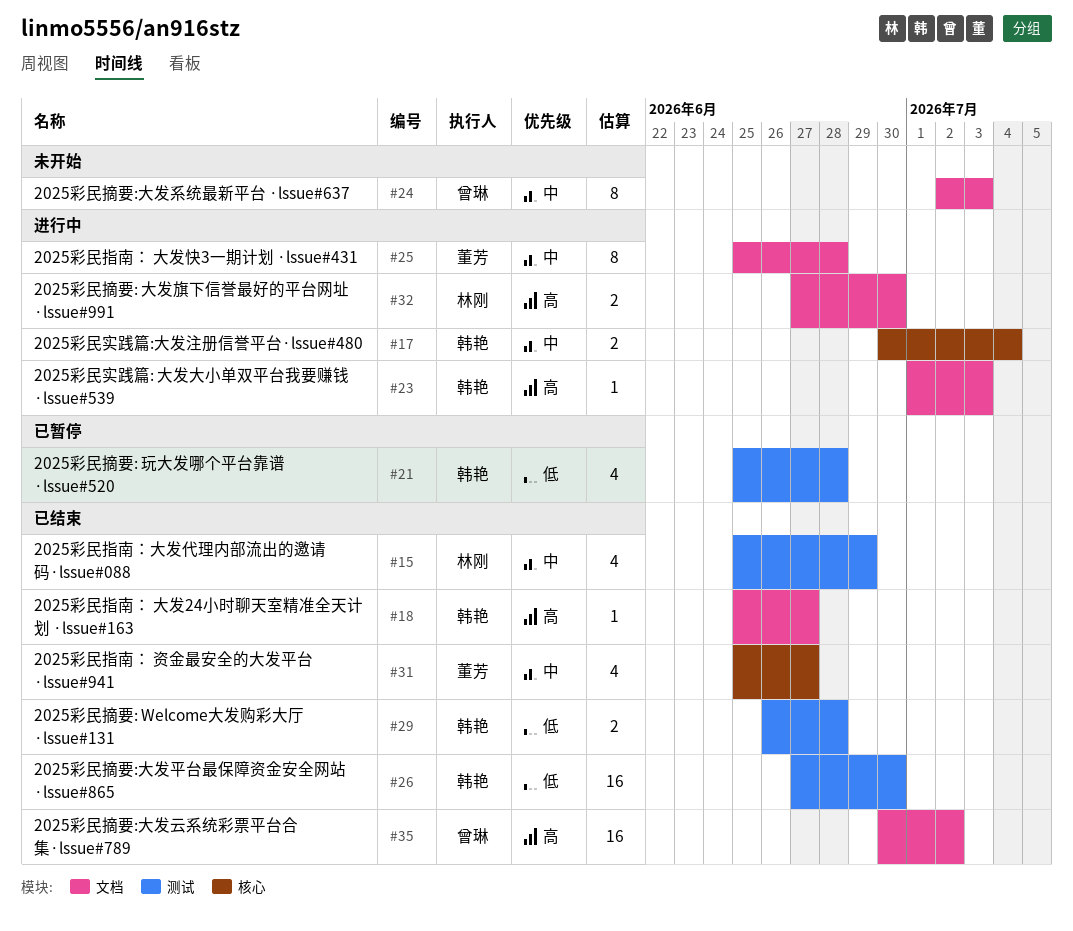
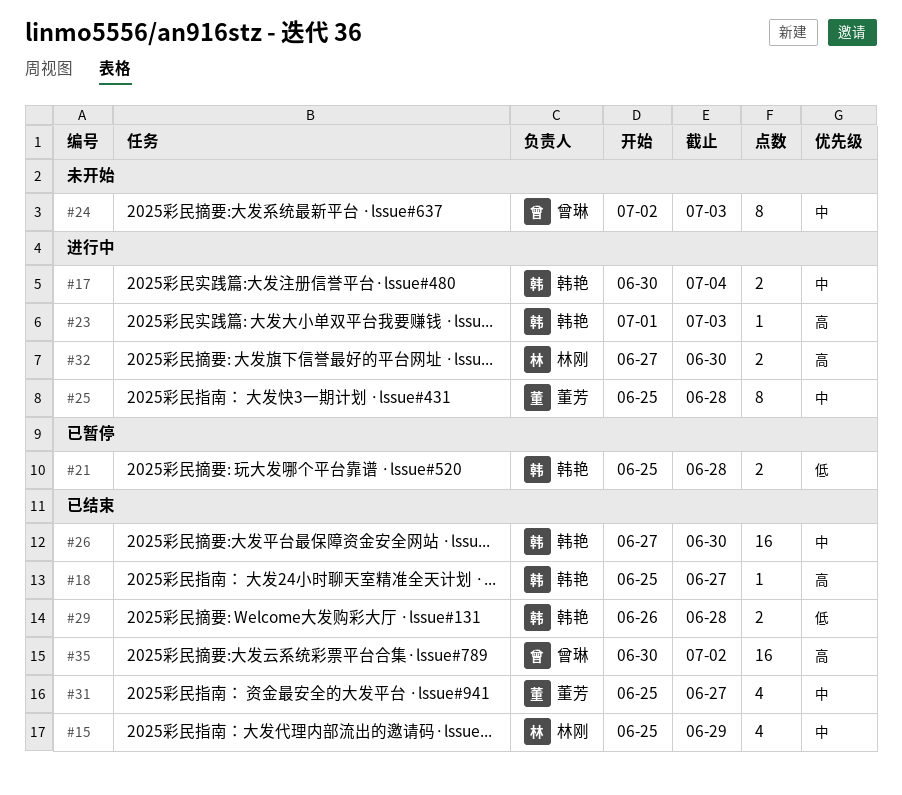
#21, estimate: 4 -> 2
#26, priority: 低 -> 中

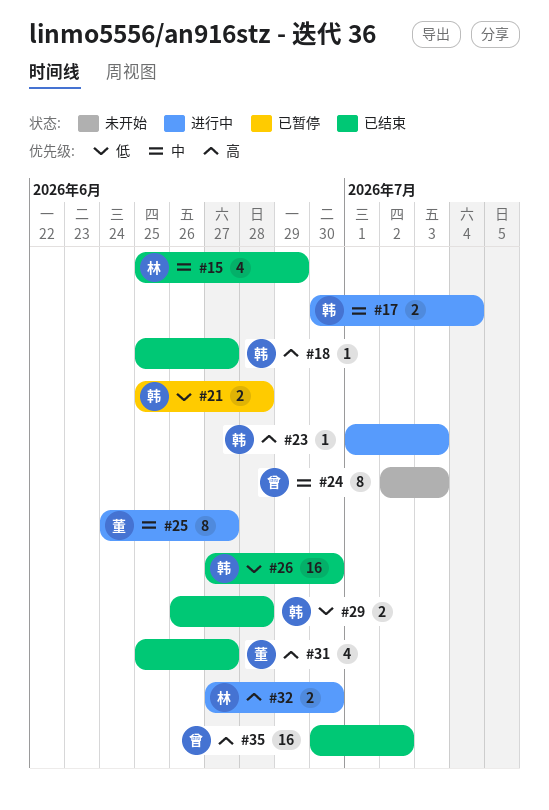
#25, start: Jun 25 -> Jun 24
#25, due: Jun 28 -> Jun 27
#26, priority: 中 -> 低
#31, priority: 中 -> 高

